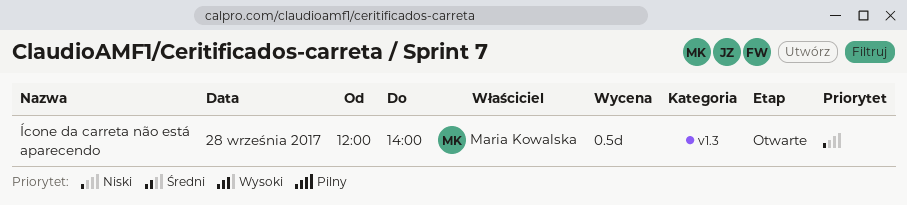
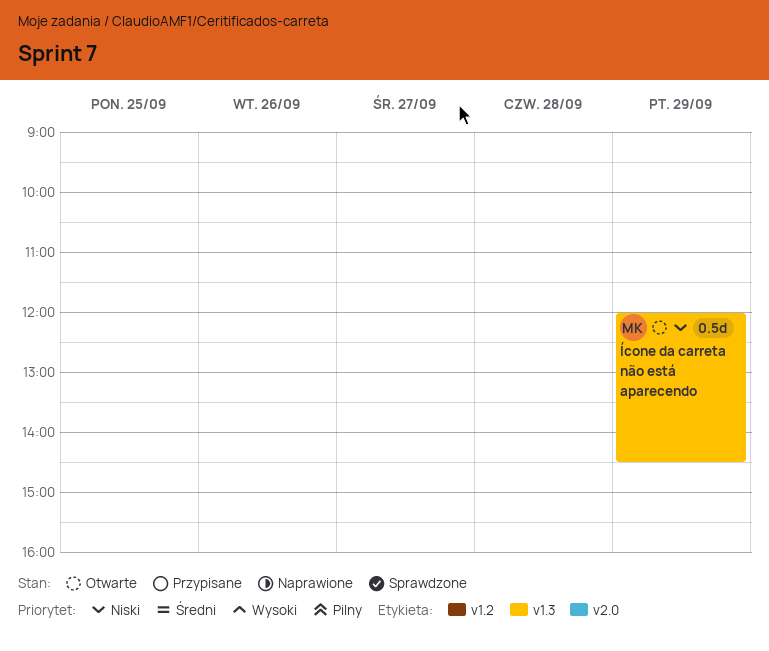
Ícone da carreta não está aparecendo, day: Sep 28 -> Sep 29
Ícone da carreta não está aparecendo, ends: 14:00 -> 14:30

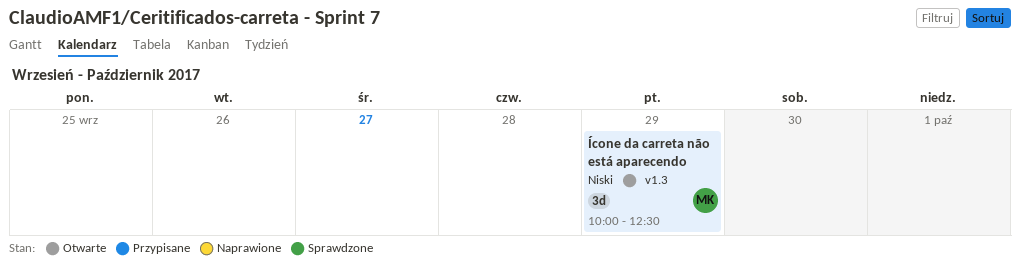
Ícone da carreta não está aparecendo, estimate: 0.5d -> 3d
Ícone da carreta não está aparecendo, begins: 12:00 -> 10:00
Ícone da carreta não está aparecendo, ends: 14:30 -> 12:30

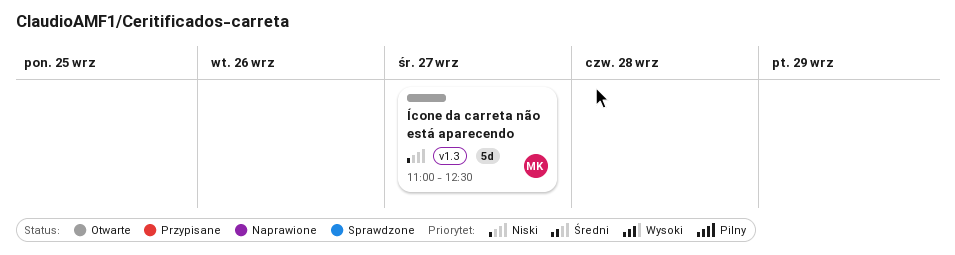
Ícone da carreta não está aparecendo, estimate: 3d -> 5d
Ícone da carreta não está aparecendo, day: Sep 29 -> Sep 27
Ícone da carreta não está aparecendo, begins: 10:00 -> 11:00

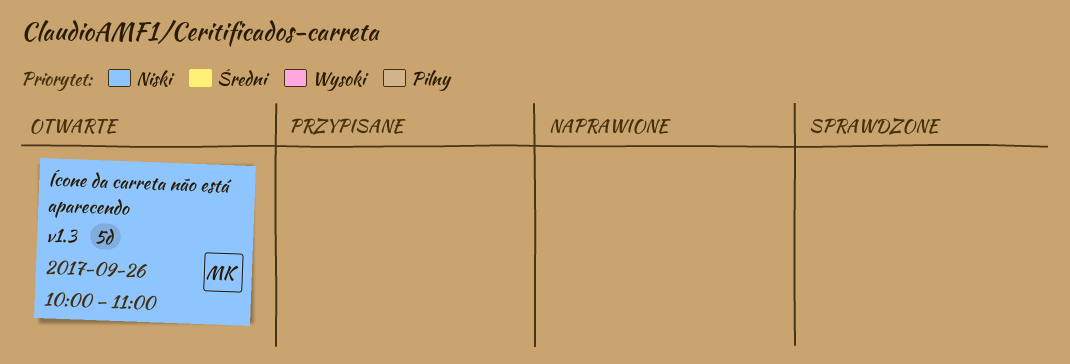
Ícone da carreta não está aparecendo, day: Sep 27 -> Sep 26
Ícone da carreta não está aparecendo, begins: 11:00 -> 10:00
Ícone da carreta não está aparecendo, ends: 12:30 -> 11:00

